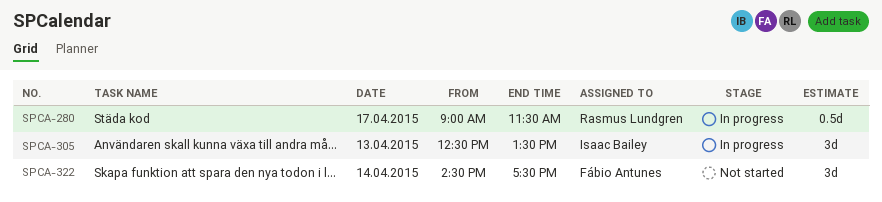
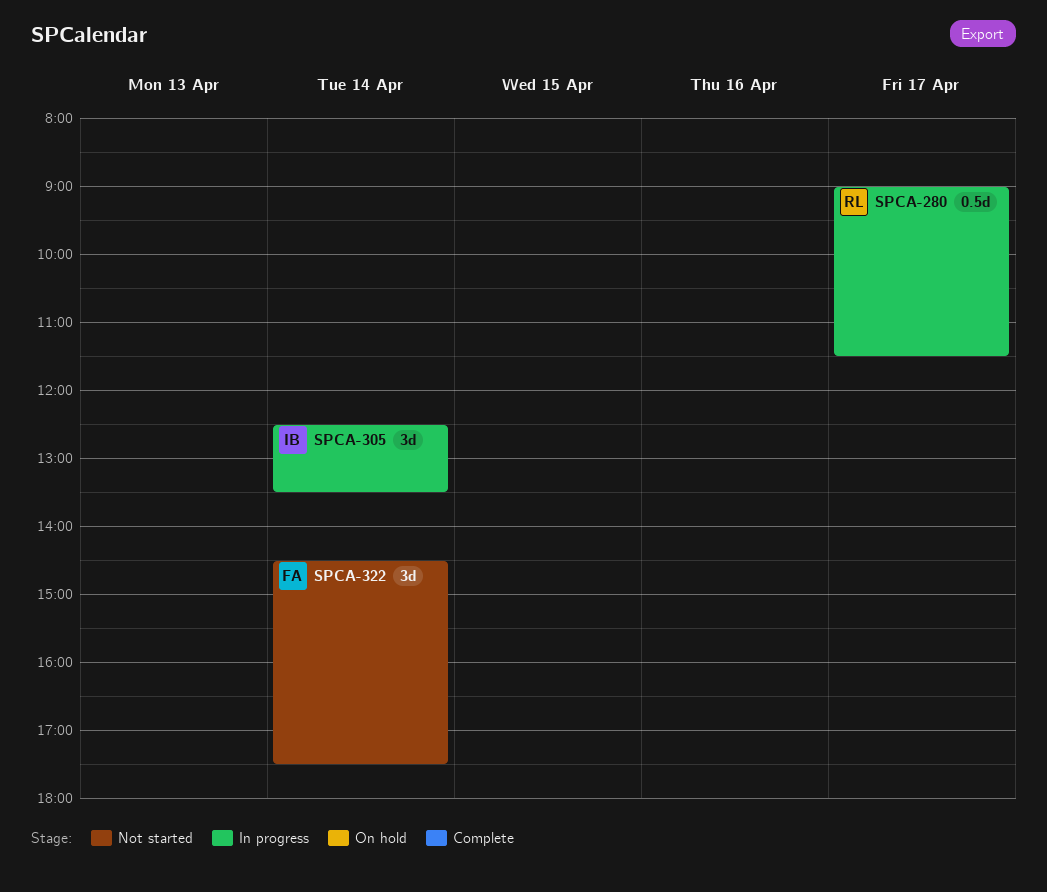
SPCA-305, day: Apr 13 -> Apr 14

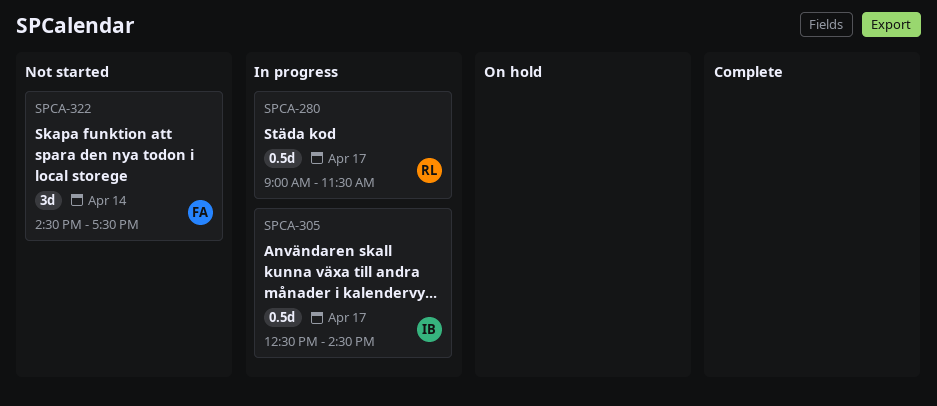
SPCA-305, estimate: 3d -> 0.5d
SPCA-305, day: Apr 14 -> Apr 17
SPCA-305, ends: 13:30 -> 14:30

